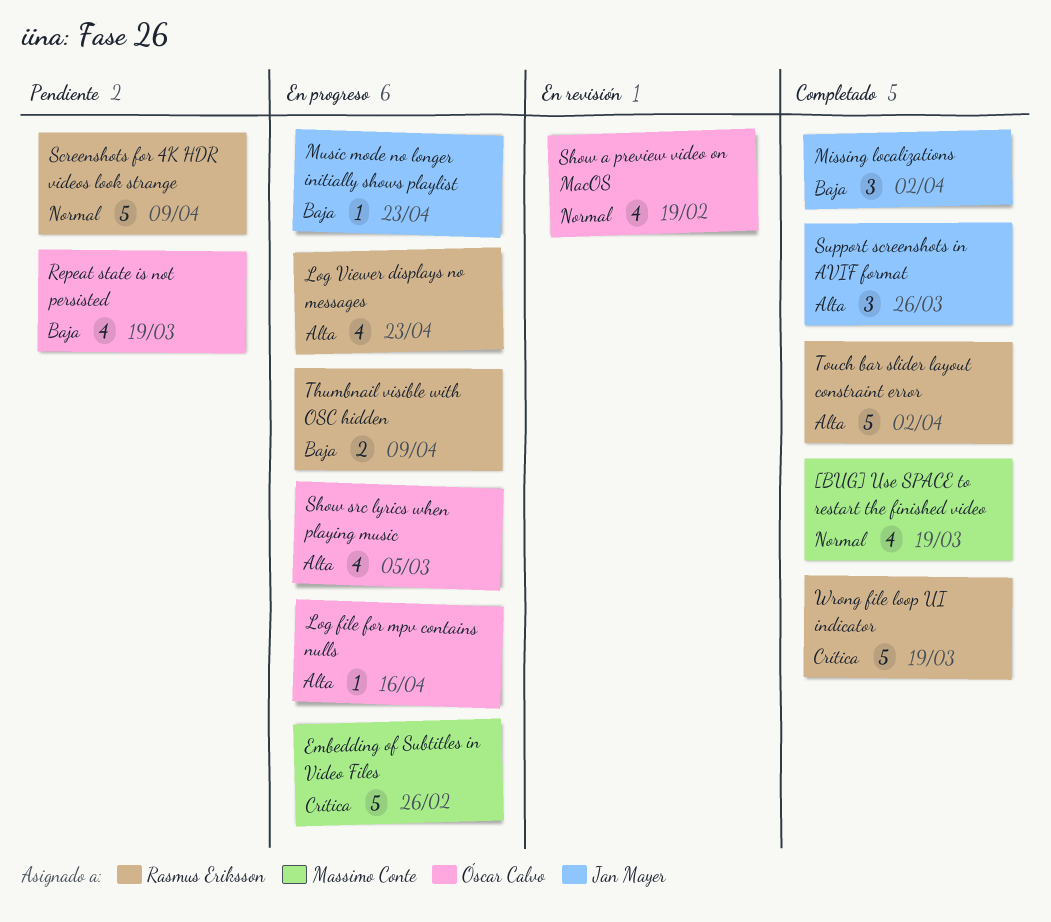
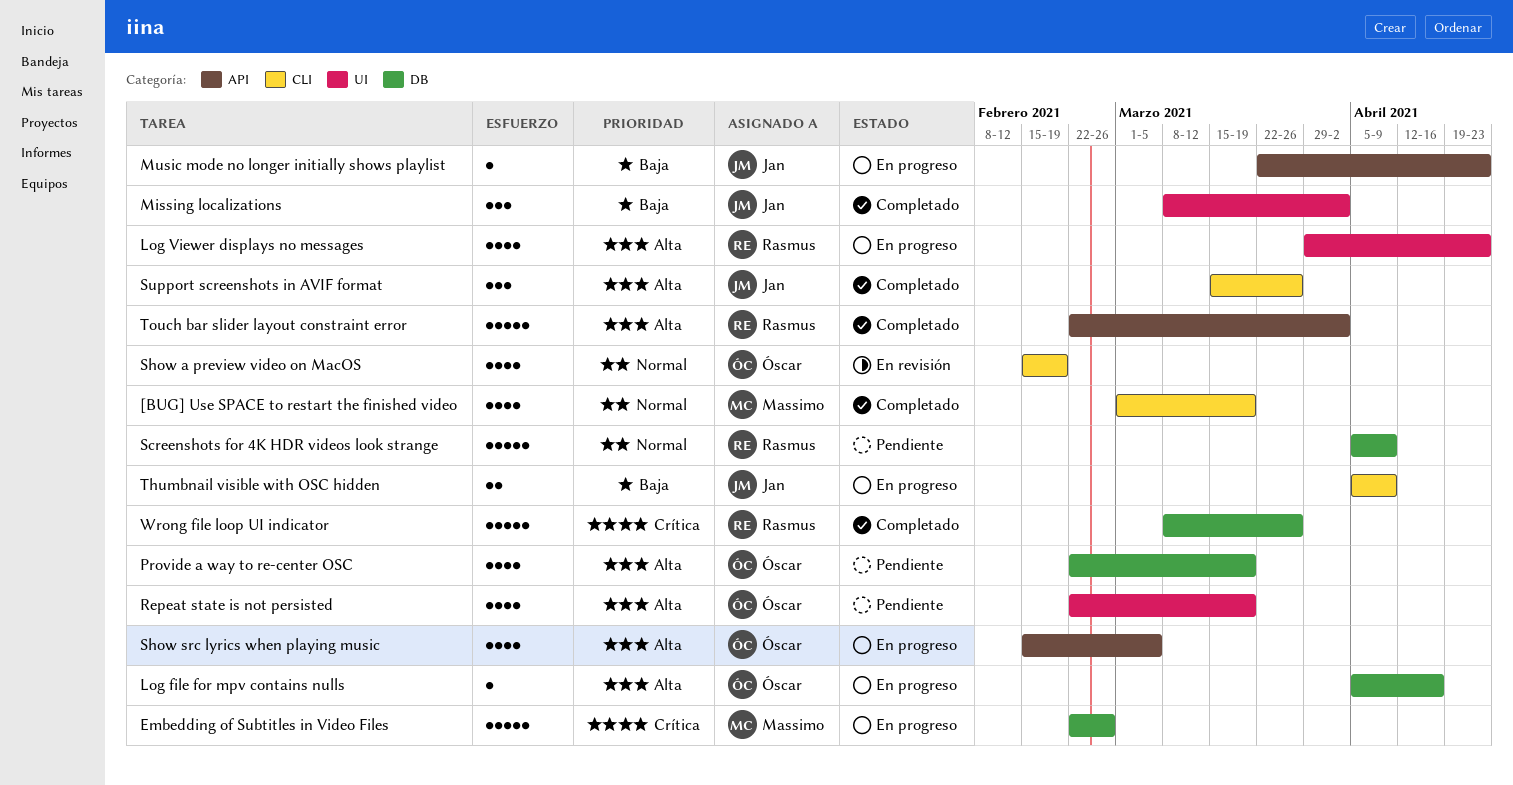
Provide a way to re-center OSC: none -> present
Repeat state is not persisted, priority: Baja -> Alta
Thumbnail visible with OSC hidden, owner: Rasmus Eriksson -> Jan Mayer
Wrong file loop UI indicator, due: Mar 19 -> Mar 26

